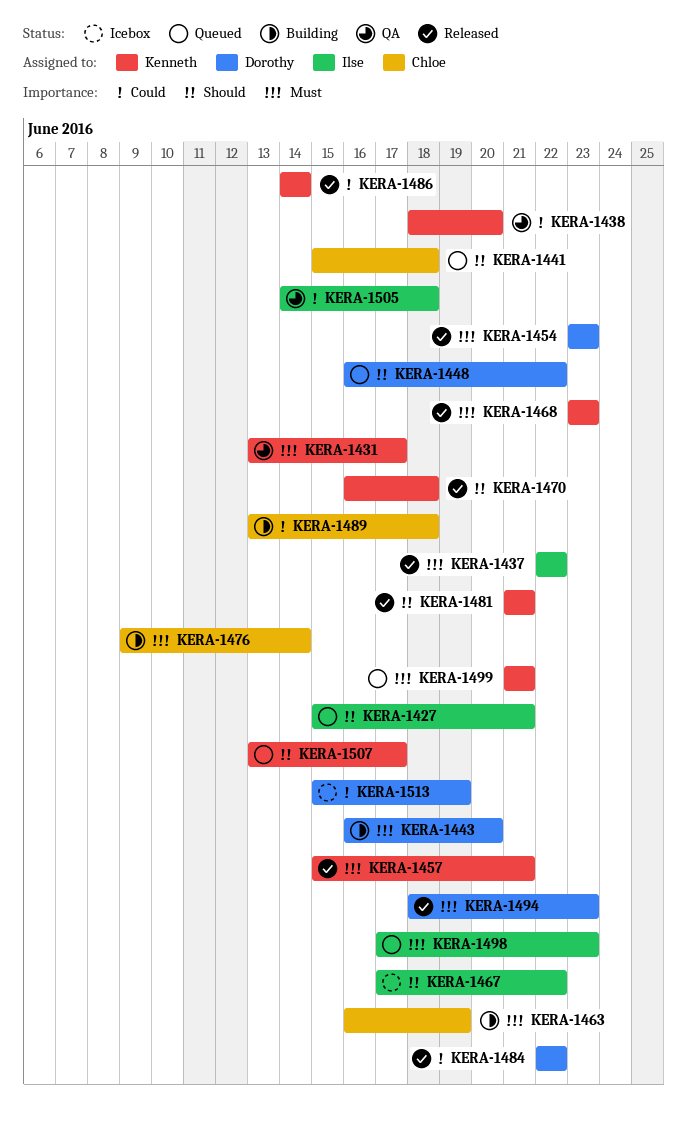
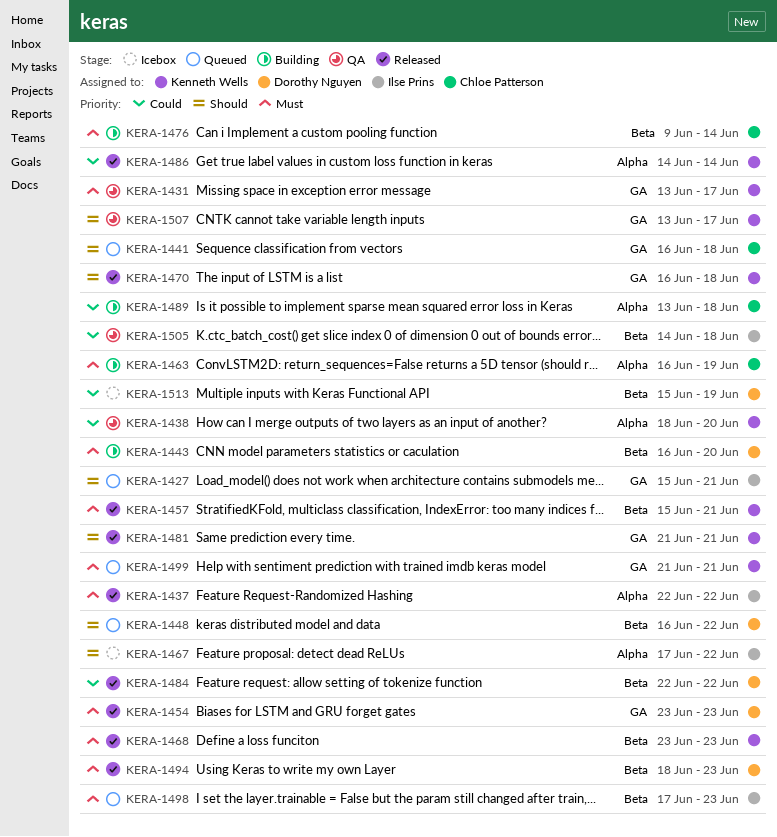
KERA-1441, start: Jun 15 -> Jun 16
KERA-1507, status: Queued -> QA

